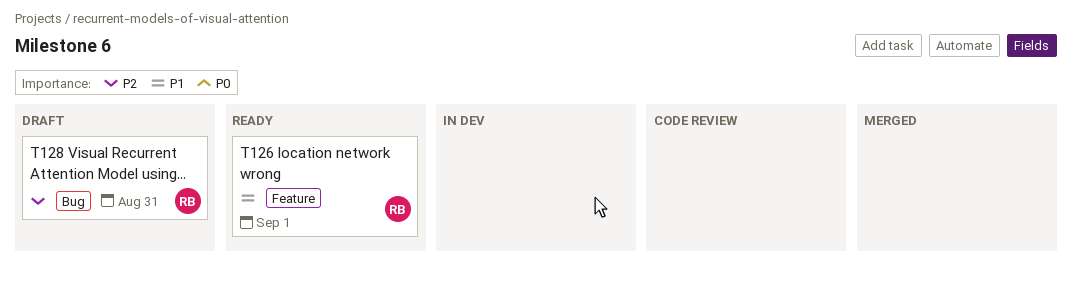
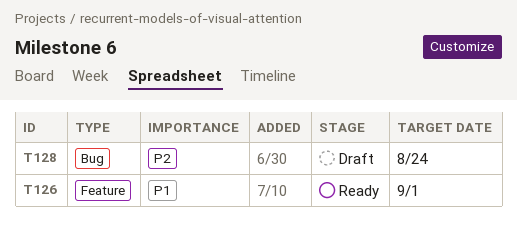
T128, due: Aug 31 -> Aug 24

